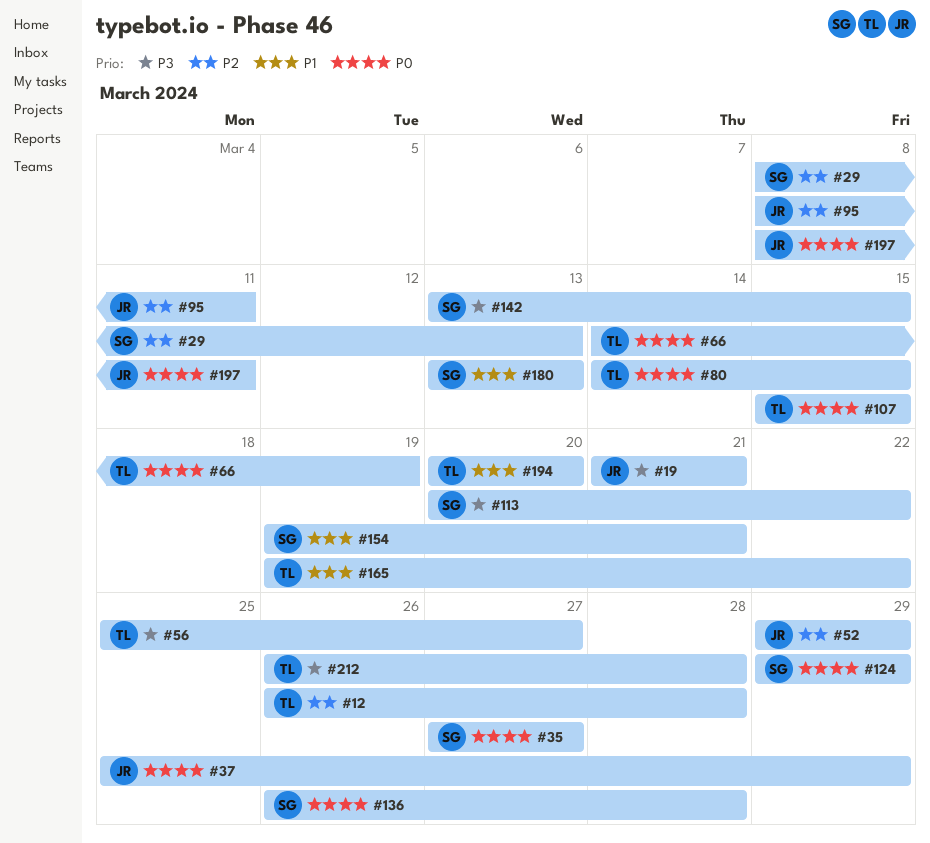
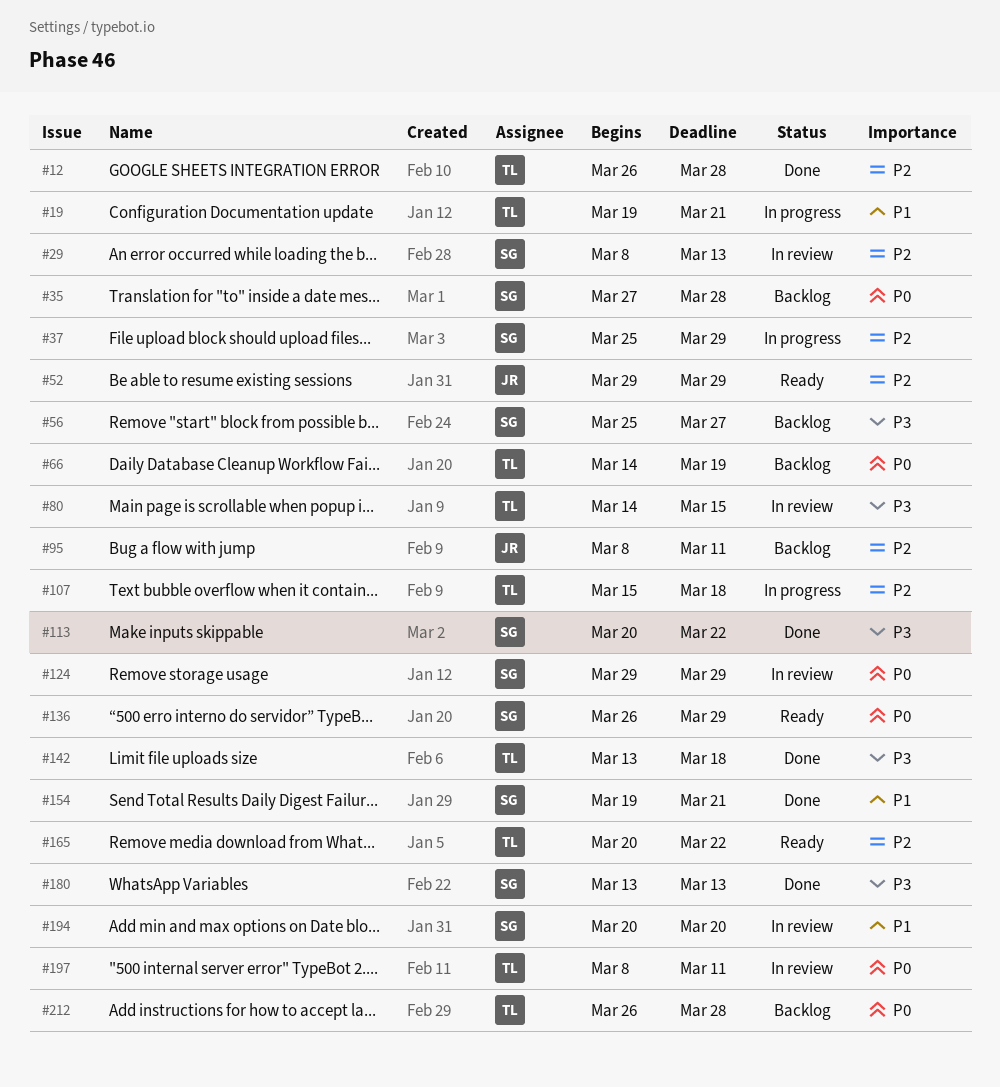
#19, owner: JR -> TL
#19, priority: P3 -> P1
#19, start: Mar 21 -> Mar 19
#35, due: Mar 27 -> Mar 28
#37, owner: JR -> SG
#37, priority: P0 -> P2
#56, owner: TL -> SG
#80, priority: P0 -> P3
#107, priority: P0 -> P2
#107, due: Mar 15 -> Mar 18
#136, due: Mar 28 -> Mar 29
#142, owner: SG -> TL
#142, due: Mar 15 -> Mar 18
#165, priority: P1 -> P2
#165, start: Mar 19 -> Mar 20
#180, priority: P1 -> P3
#194, owner: TL -> SG
#197, owner: JR -> TL
#212, priority: P3 -> P0

